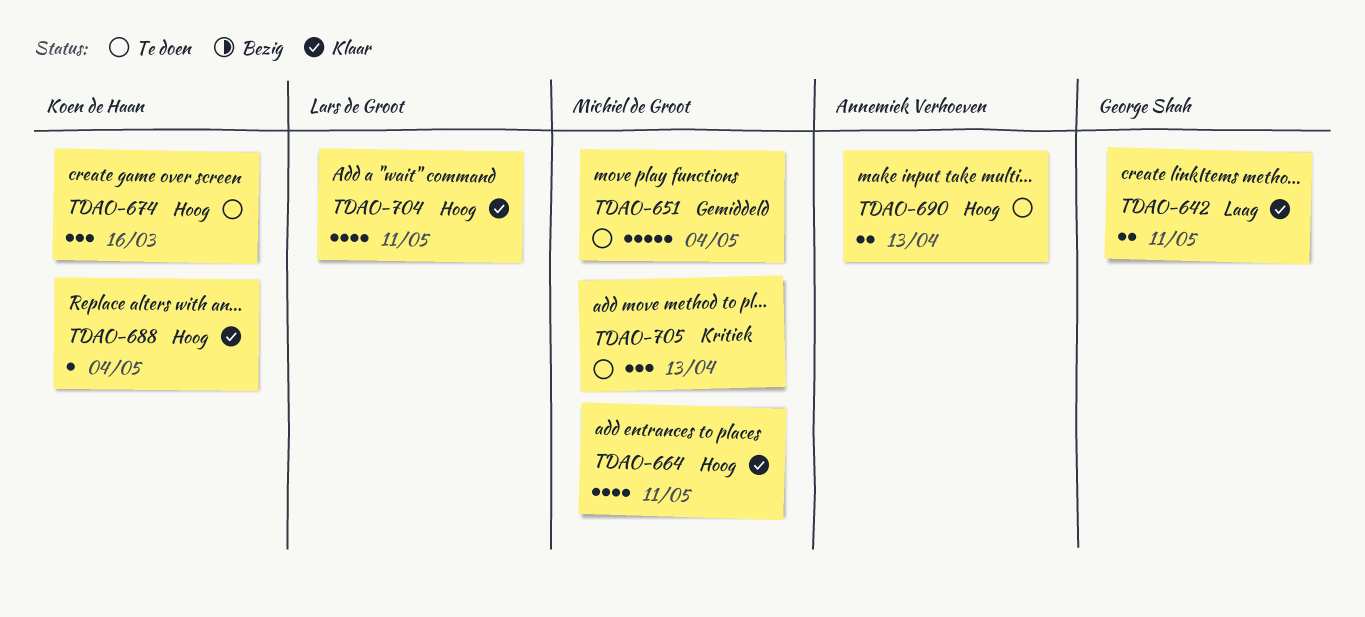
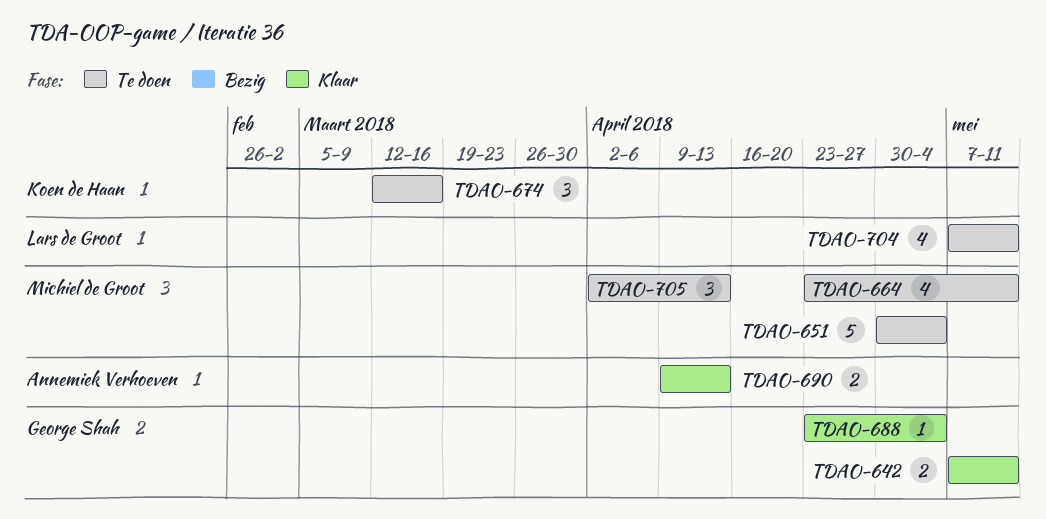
TDAO-664, status: Klaar -> Te doen
TDAO-688, owner: Koen de Haan -> George Shah
TDAO-690, status: Te doen -> Klaar
TDAO-704, status: Klaar -> Te doen

